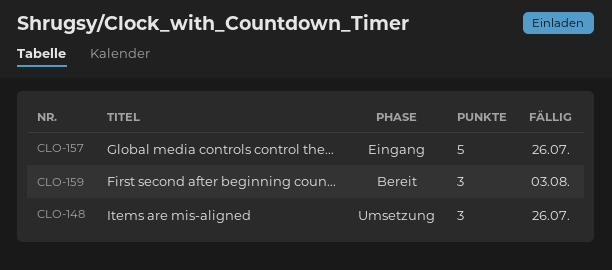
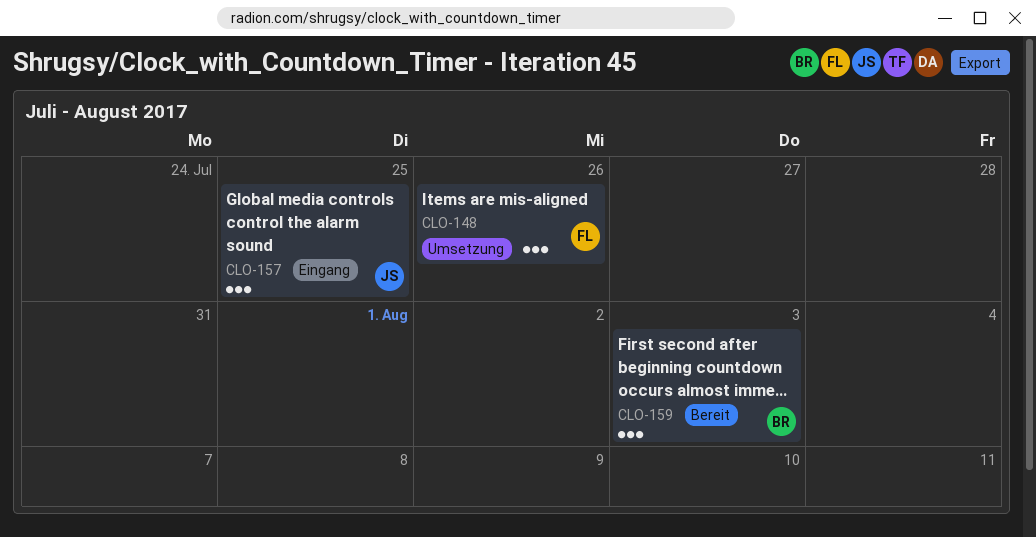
CLO-157, estimate: 5 -> 3
CLO-157, due: Jul 26 -> Jul 25

